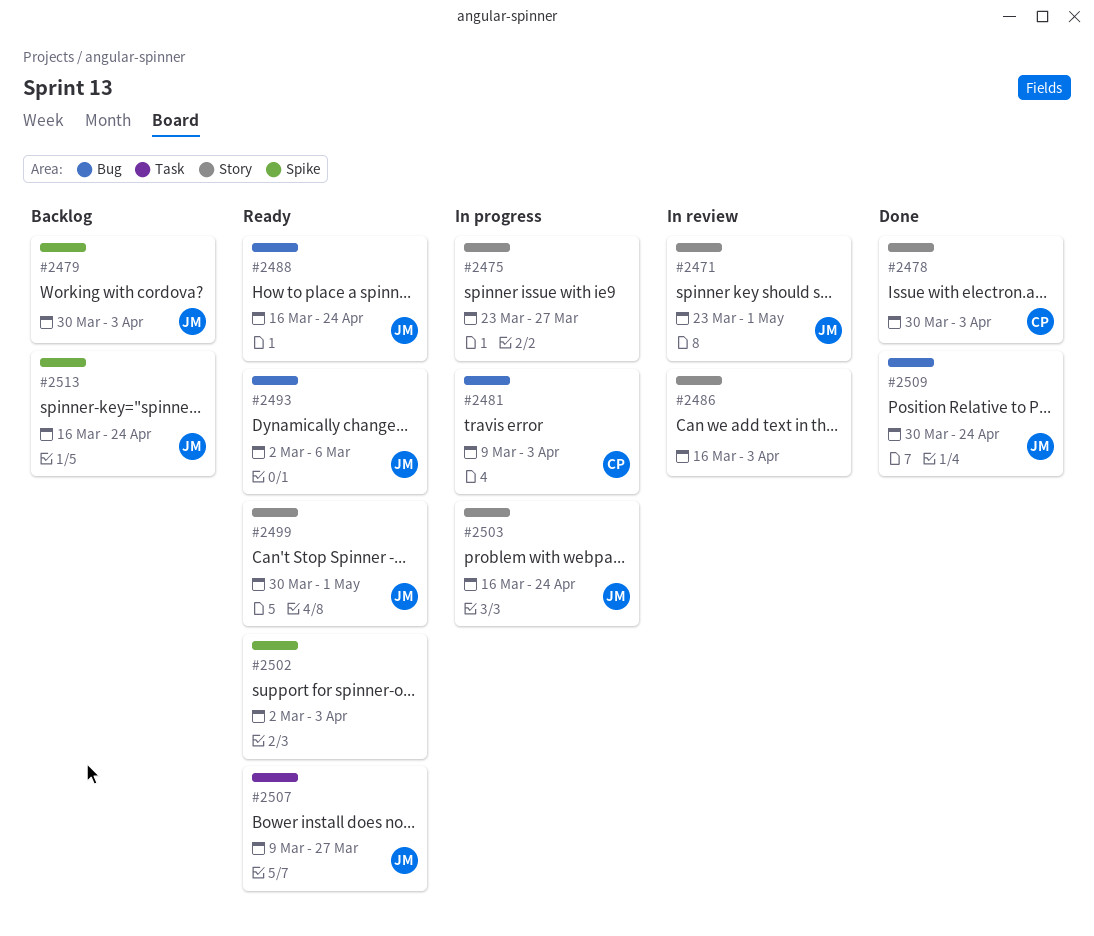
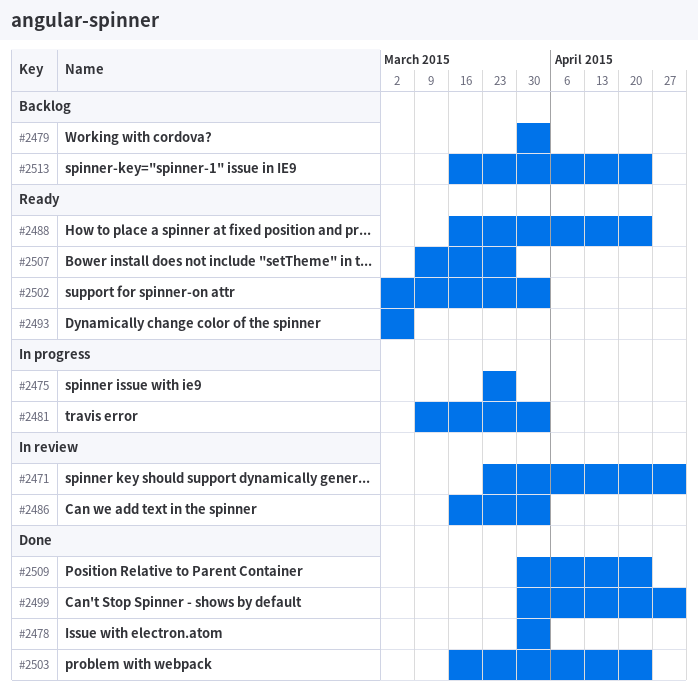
#2499, status: Ready -> Done
#2503, status: In progress -> Done

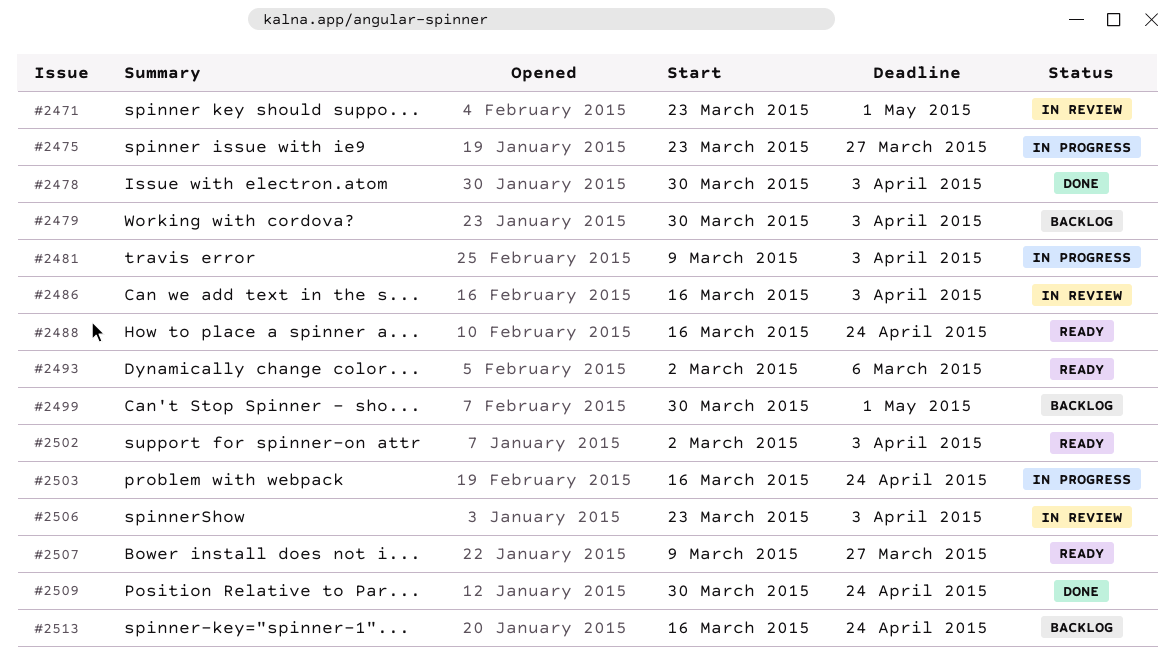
#2499, status: Done -> Backlog
#2503, status: Done -> In progress
#2506: none -> present

